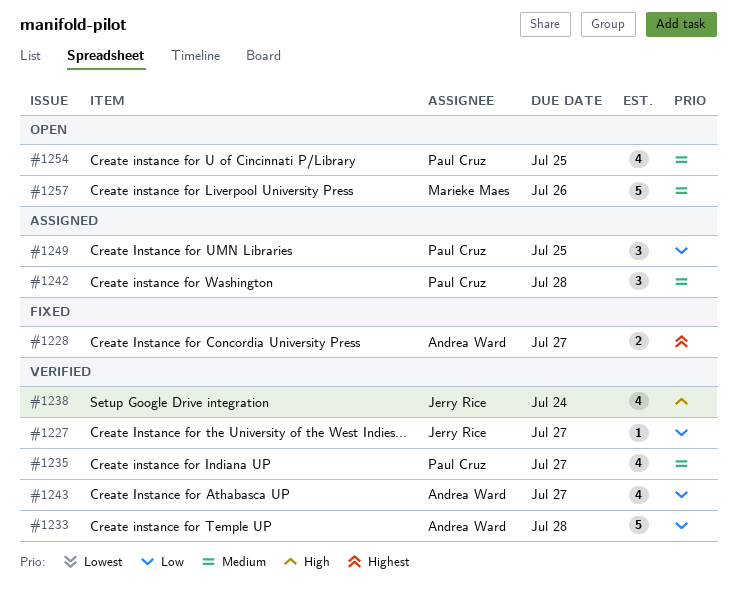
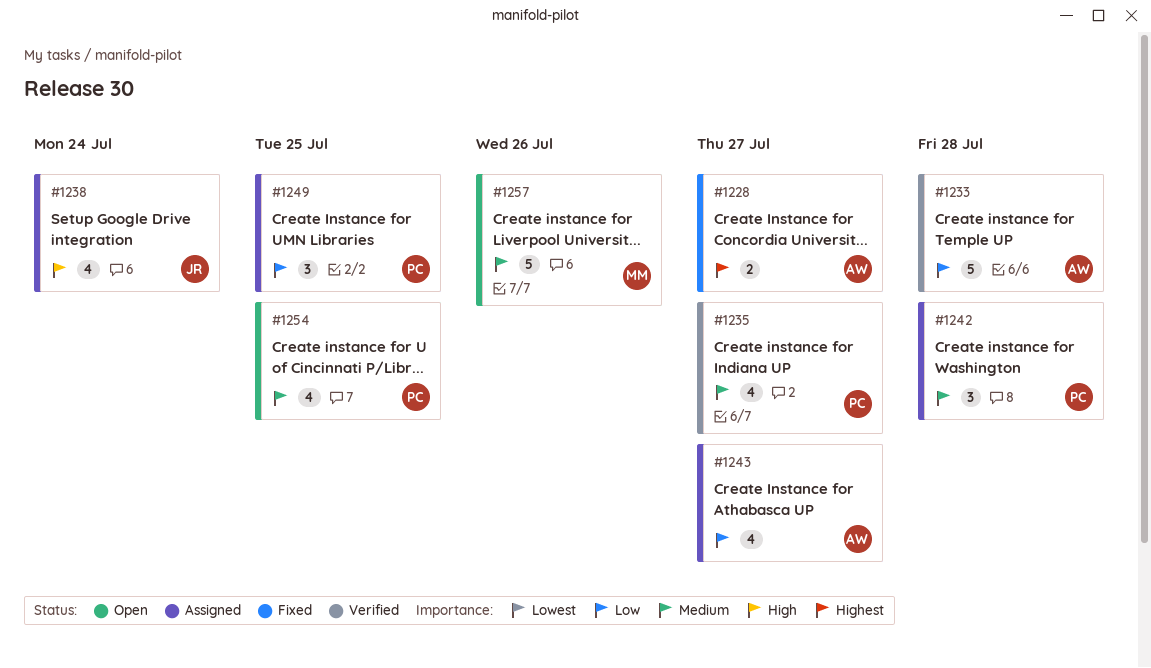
#1227: present -> none
#1238, status: Verified -> Assigned
#1243, status: Verified -> Assigned

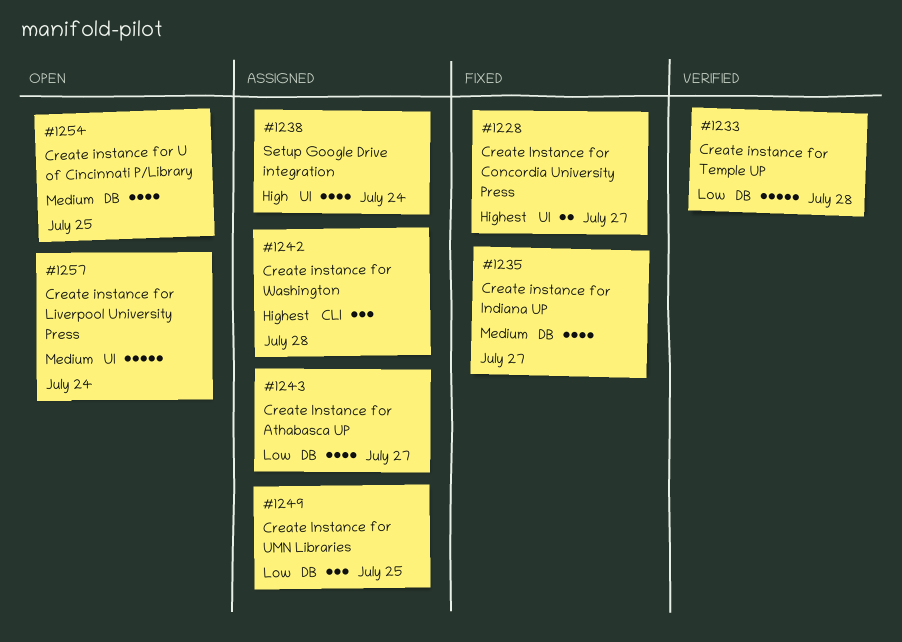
#1235, status: Verified -> Fixed
#1242, priority: Medium -> Highest
#1257, due: Jul 26 -> Jul 24

